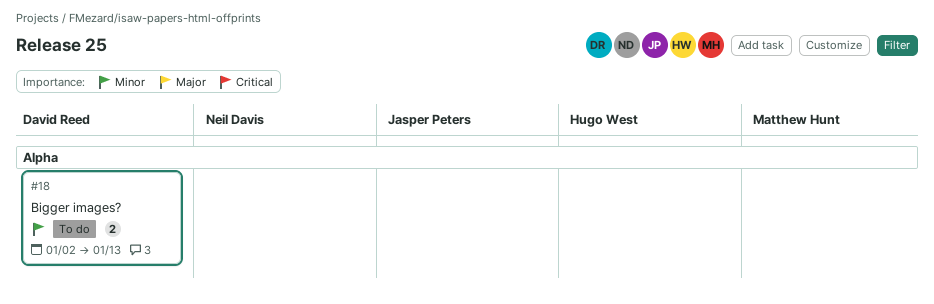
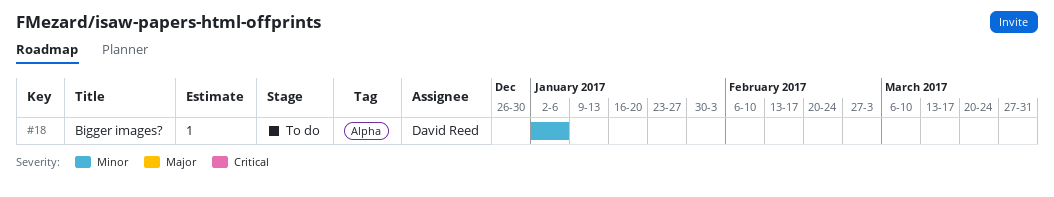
#18, estimate: 2 -> 1
#18, due: Jan 13 -> Jan 6

